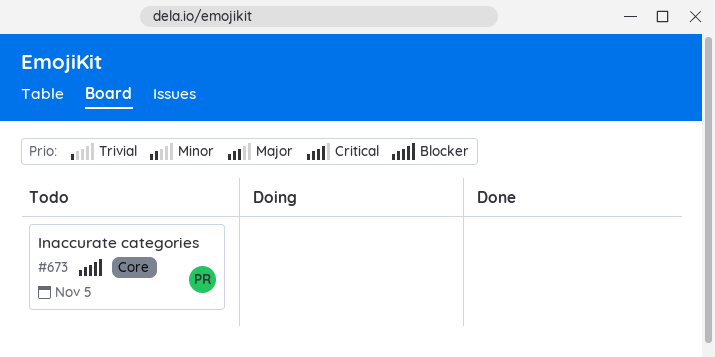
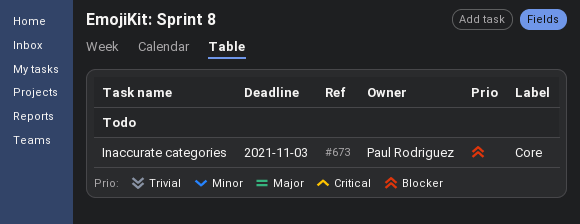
#673, due: Nov 5 -> Nov 3

